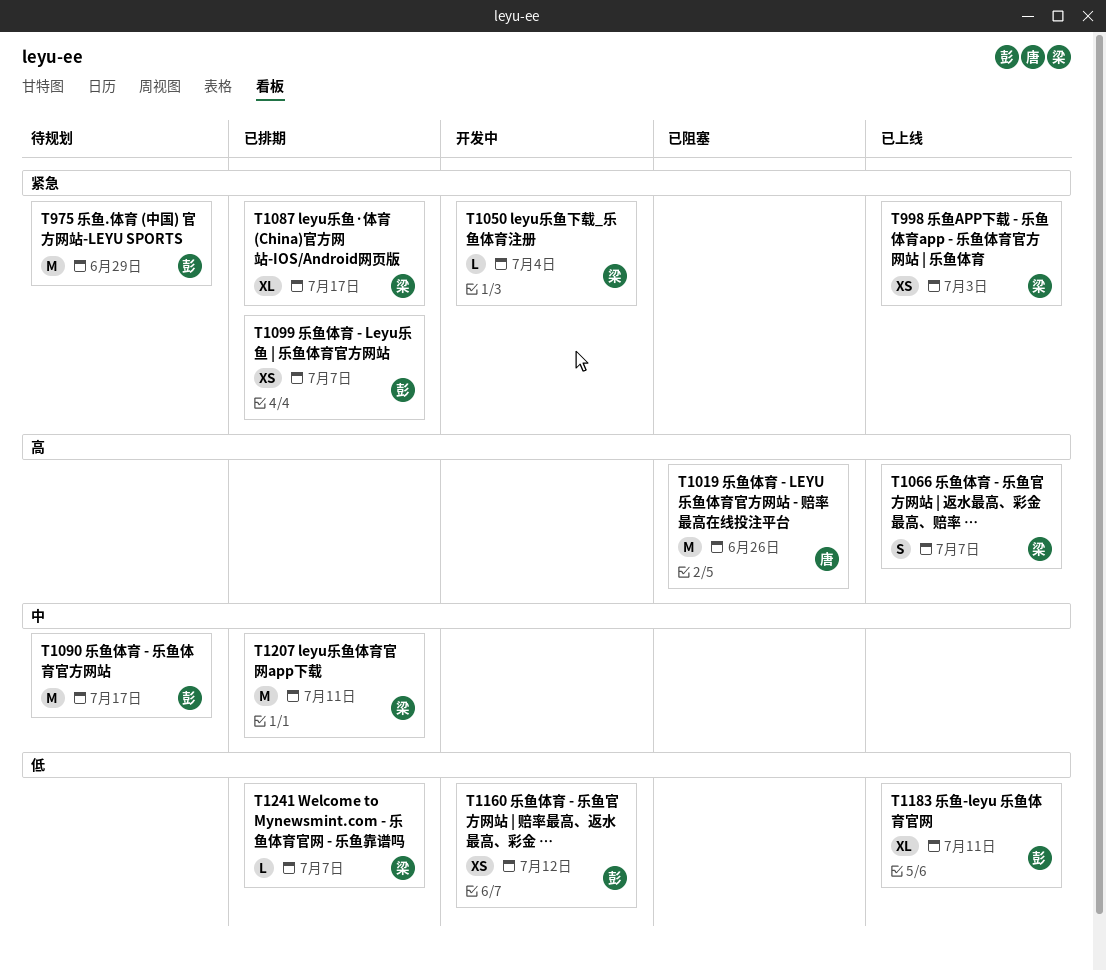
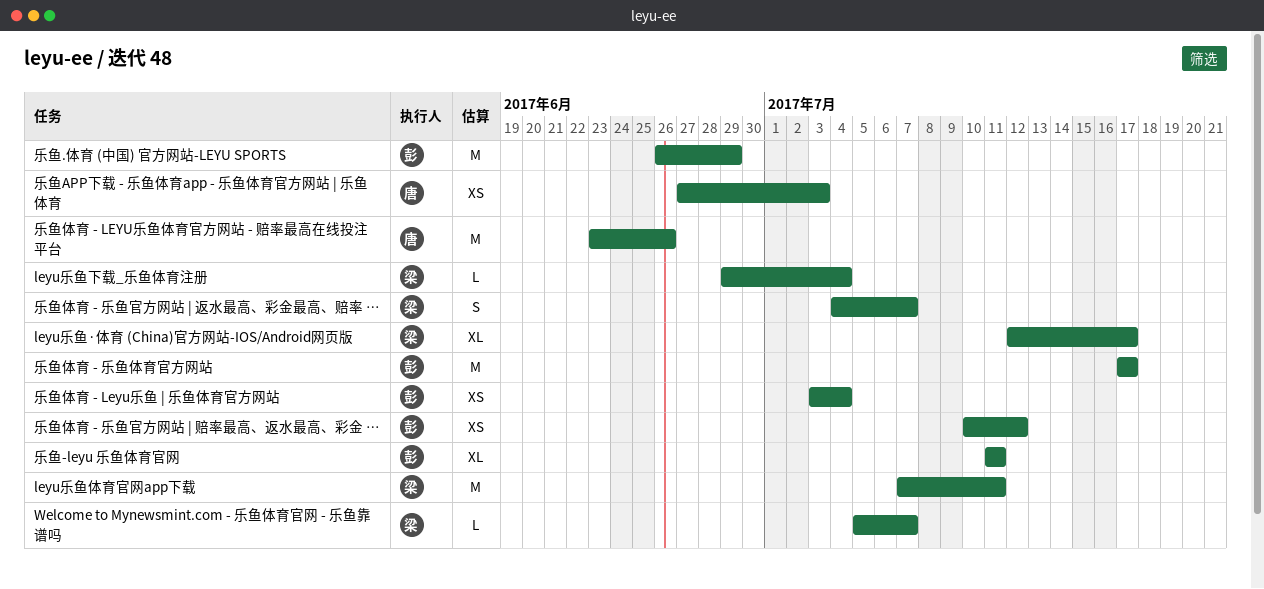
乐鱼APP下载 - 乐鱼体育app - 乐鱼体育官方网站 | 乐鱼体育, owner: 梁 -> 唐
乐鱼体育 - Leyu乐鱼 | 乐鱼体育官方网站, due: Jul 7 -> Jul 4

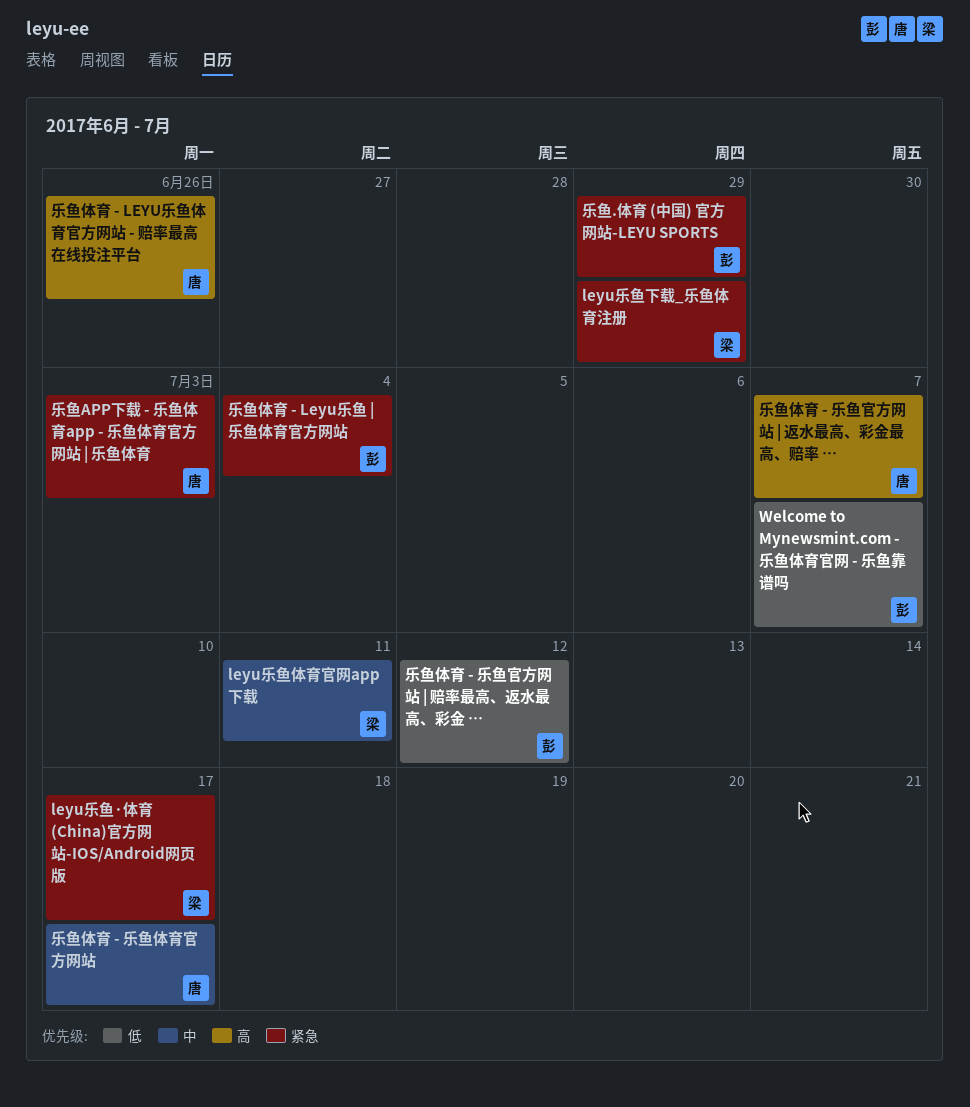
leyu乐鱼下载_乐鱼体育注册, due: Jul 4 -> Jun 29
Welcome to Mynewsmint.com - 乐鱼体育官网 - 乐鱼靠谱吗, owner: 梁 -> 彭
乐鱼-leyu 乐鱼体育官网: present -> none
乐鱼体育 - 乐鱼体育官方网站, owner: 彭 -> 唐
乐鱼体育 - 乐鱼官方网站 | 返水最高、彩金最高、赔率 …, owner: 梁 -> 唐

